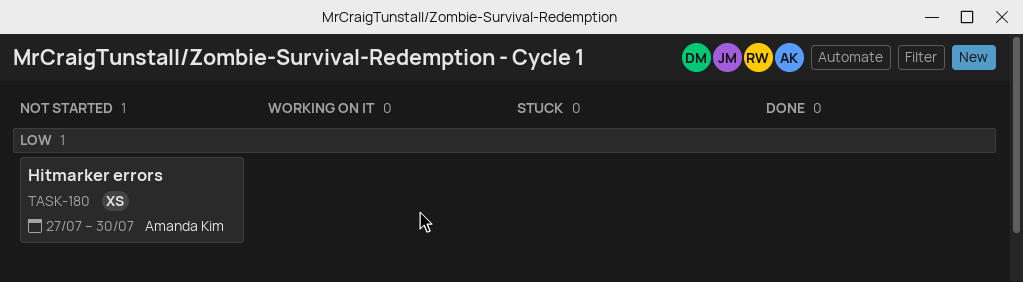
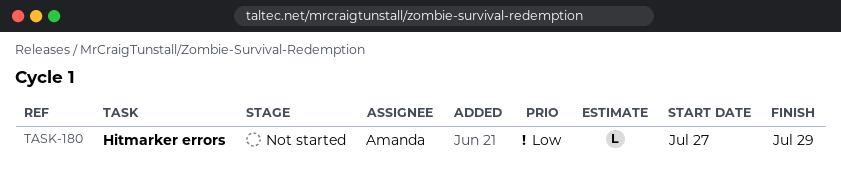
TASK-180, estimate: XS -> L
TASK-180, due: Jul 30 -> Jul 29

